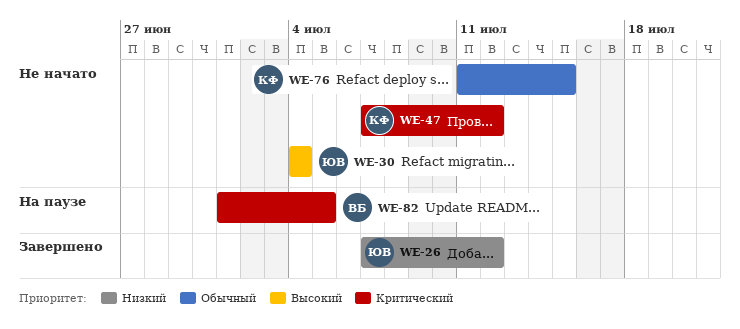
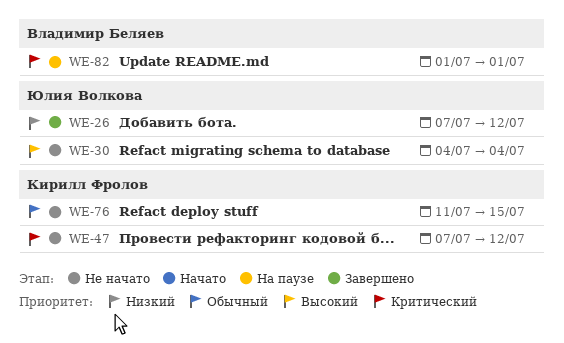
WE-82, due: Jul 5 -> Jul 1

